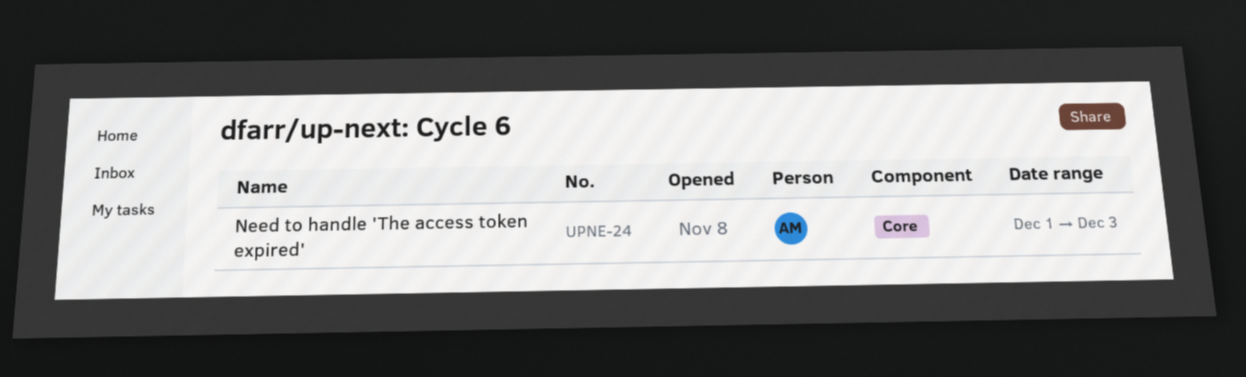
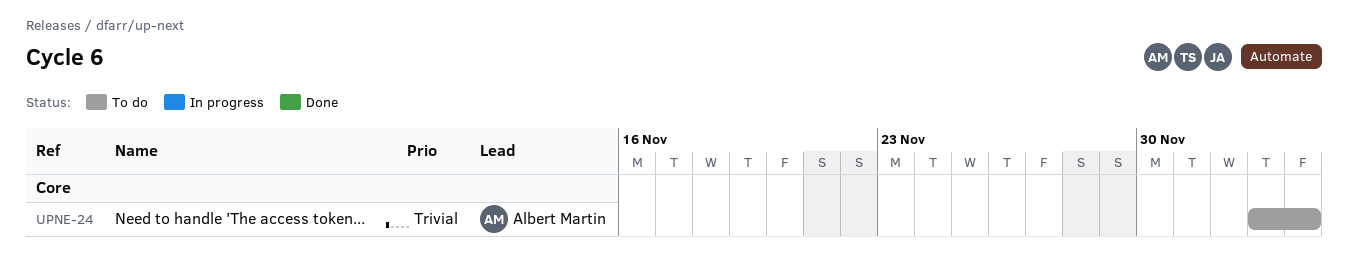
UPNE-24, start: Dec 1 -> Dec 3
UPNE-24, due: Dec 3 -> Dec 4

